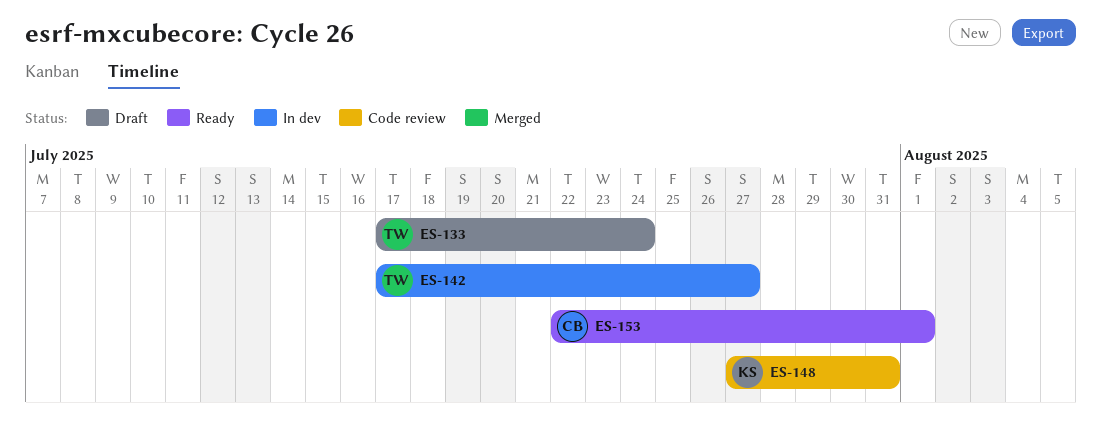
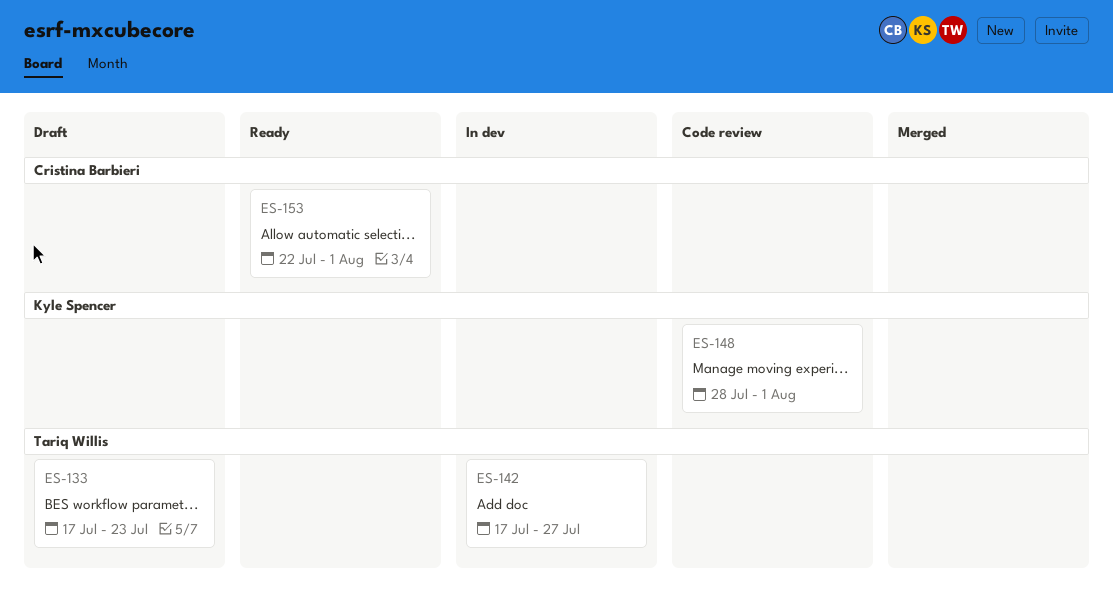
ES-133, due: Jul 24 -> Jul 23
ES-148, start: Jul 27 -> Jul 28
ES-148, due: Jul 31 -> Aug 1

